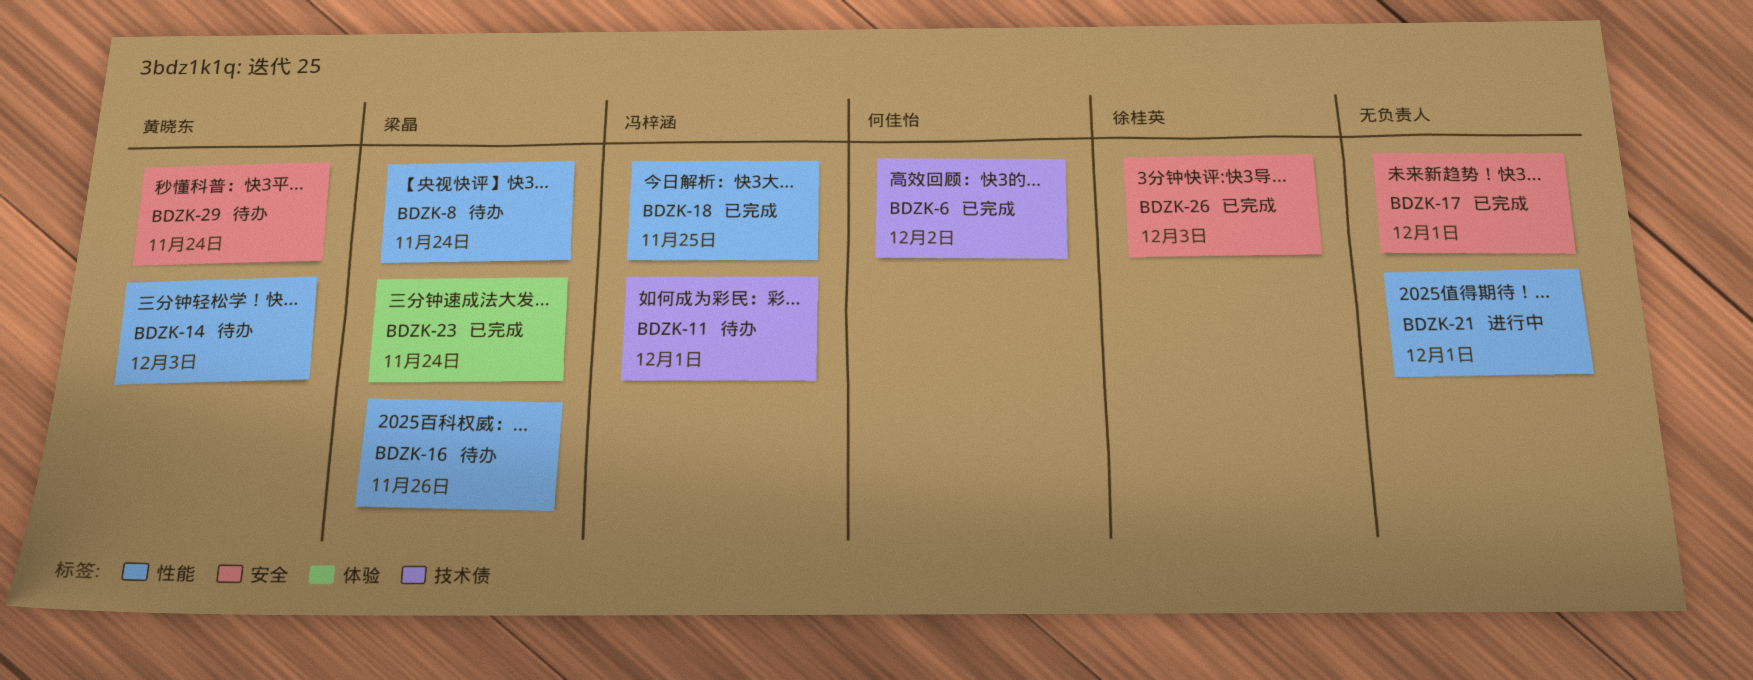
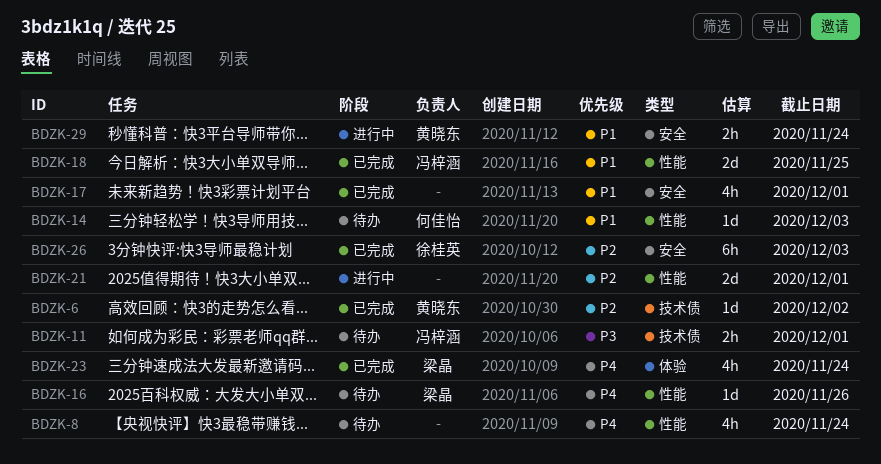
BDZK-6, owner: 何佳怡 -> 黄晓东
BDZK-8, owner: 梁晶 -> none
BDZK-14, owner: 黄晓东 -> 何佳怡
BDZK-29, status: 待办 -> 进行中

